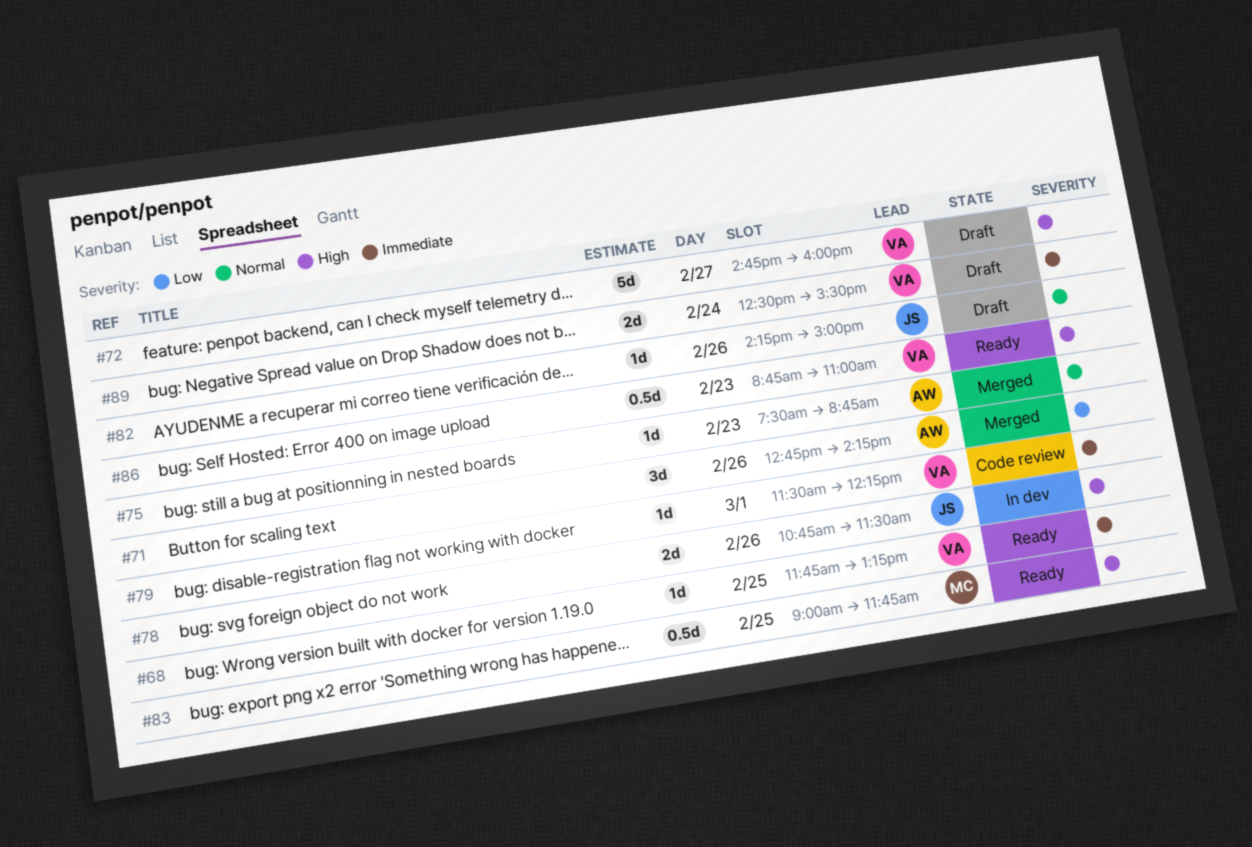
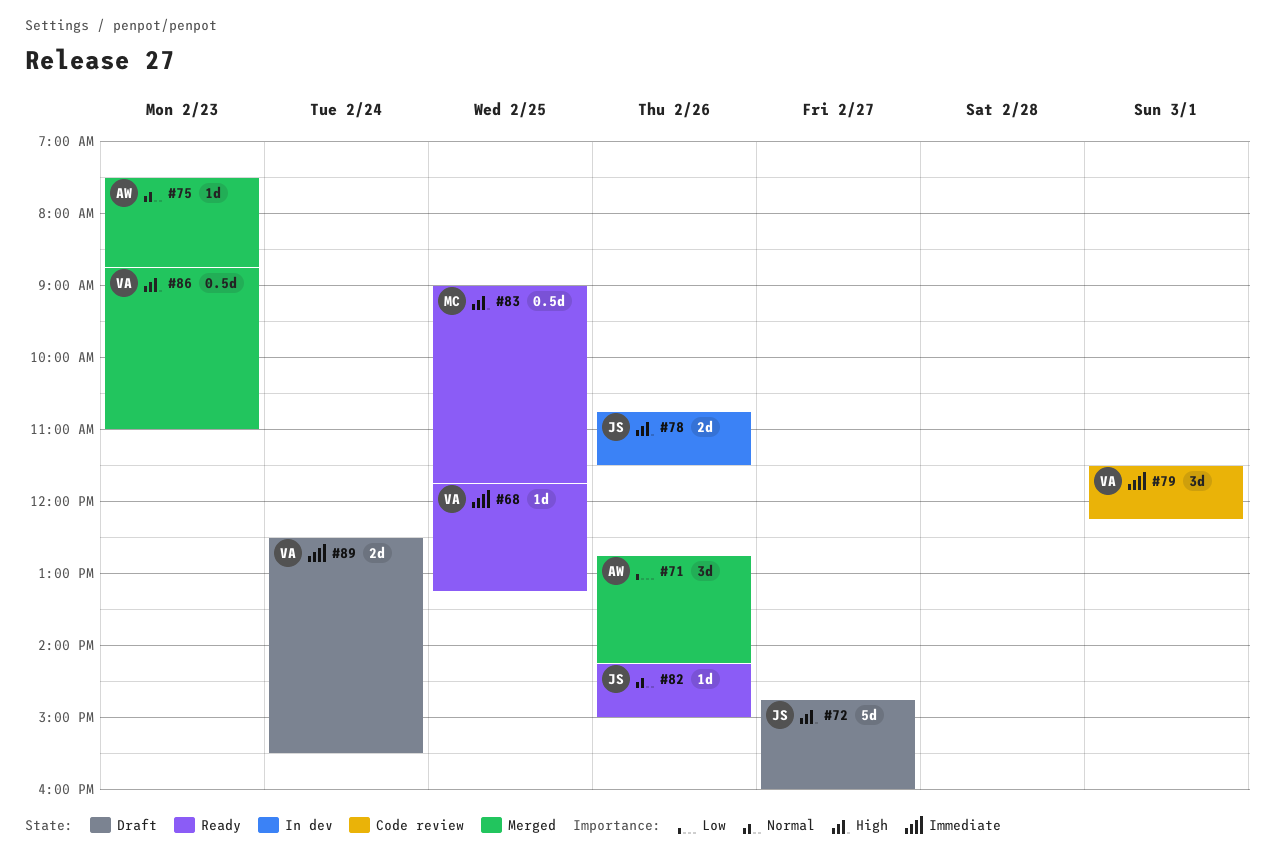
#72, owner: VA -> JS
#79, estimate: 1d -> 3d
#82, status: Draft -> Ready
#86, status: Ready -> Merged

